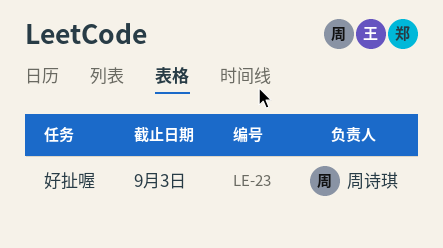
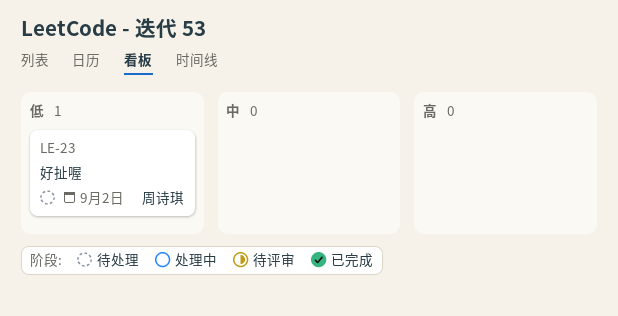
LE-23, due: Sep 3 -> Sep 2

